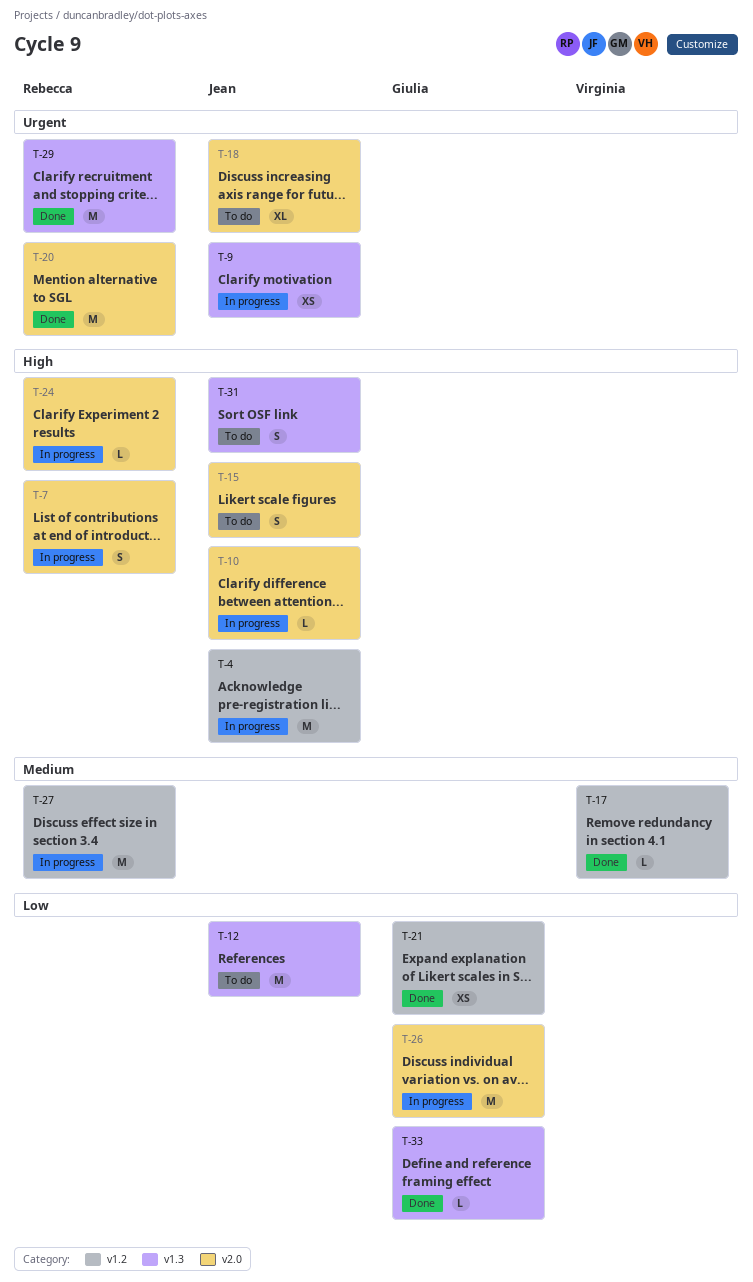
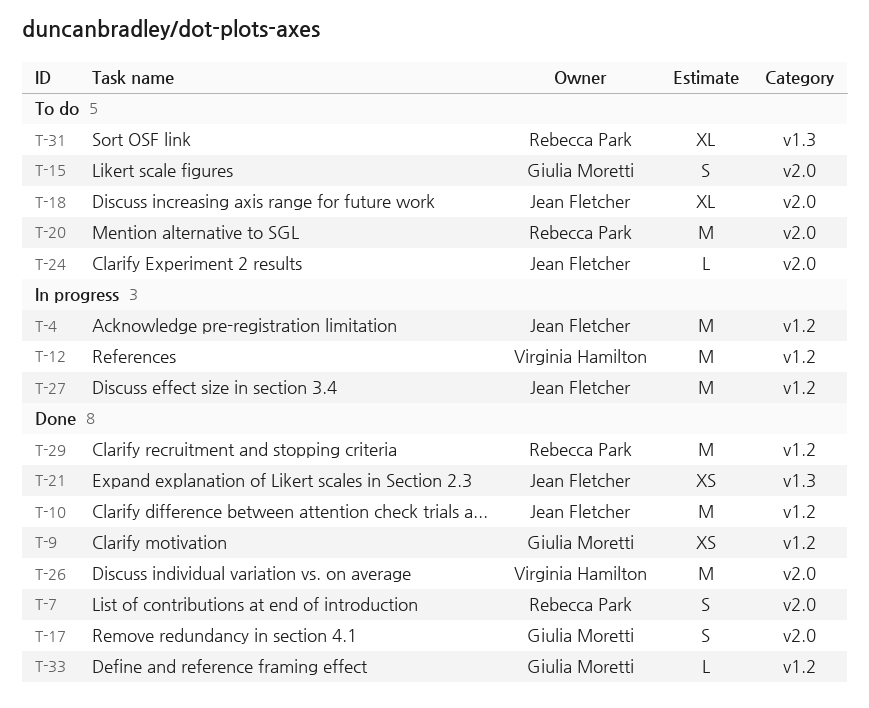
T-7, status: In progress -> Done
T-9, status: In progress -> Done
T-9, owner: Jean Fletcher -> Giulia Moretti
T-9, label: v1.3 -> v1.2
T-10, status: In progress -> Done
T-10, label: v2.0 -> v1.2
T-10, estimate: L -> M
T-12, status: To do -> In progress
T-12, owner: Jean Fletcher -> Virginia Hamilton
T-12, label: v1.3 -> v1.2
T-15, owner: Jean Fletcher -> Giulia Moretti
T-17, owner: Virginia Hamilton -> Giulia Moretti
T-17, label: v1.2 -> v2.0
T-17, estimate: L -> S
T-20, status: Done -> To do
T-21, owner: Giulia Moretti -> Jean Fletcher
T-21, label: v1.2 -> v1.3
T-24, status: In progress -> To do
T-24, owner: Rebecca Park -> Jean Fletcher
T-26, status: In progress -> Done
T-26, owner: Giulia Moretti -> Virginia Hamilton
T-27, owner: Rebecca Park -> Jean Fletcher
T-29, label: v1.3 -> v1.2
T-31, owner: Jean Fletcher -> Rebecca Park
T-31, estimate: S -> XL
T-33, label: v1.3 -> v1.2

